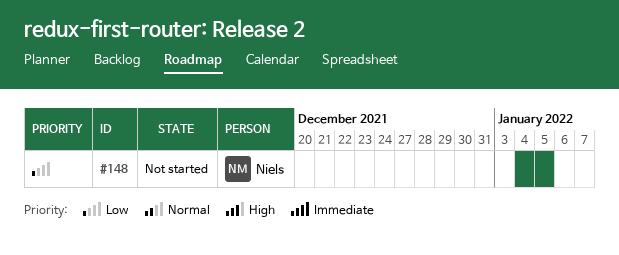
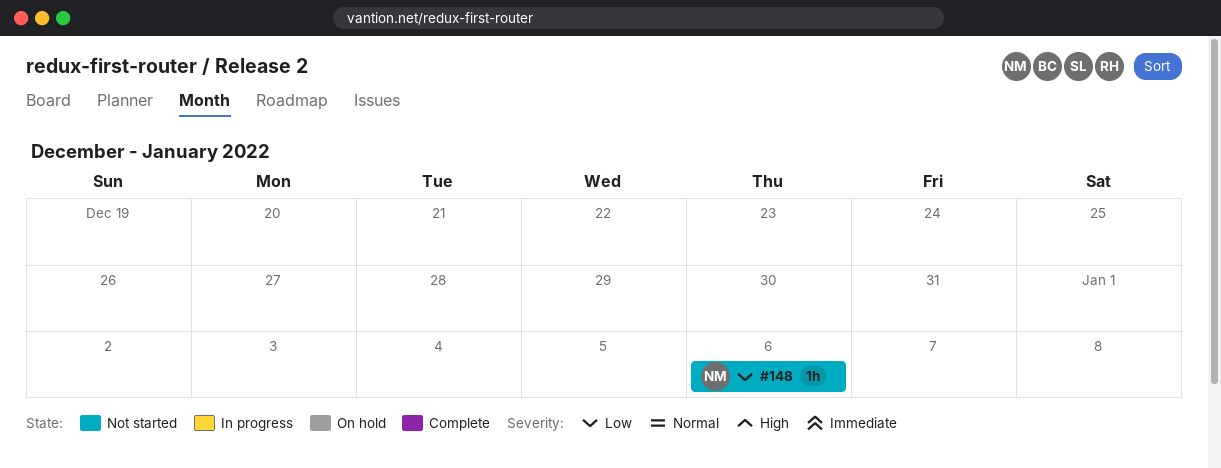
#148, start: Jan 4 -> Jan 6
#148, due: Jan 5 -> Jan 6

